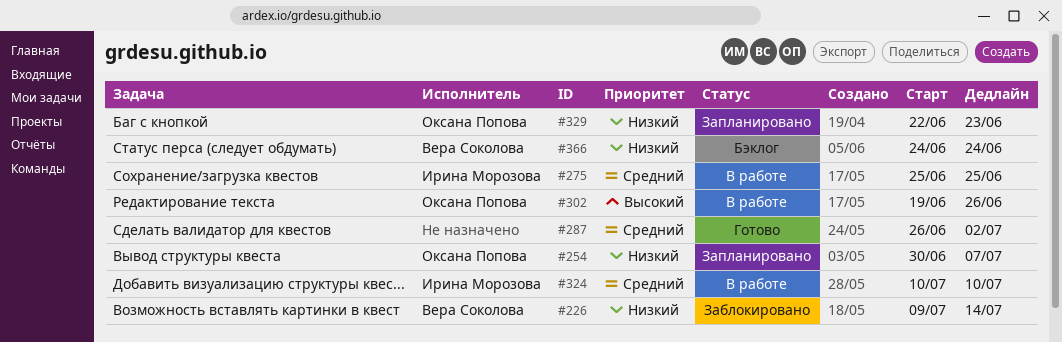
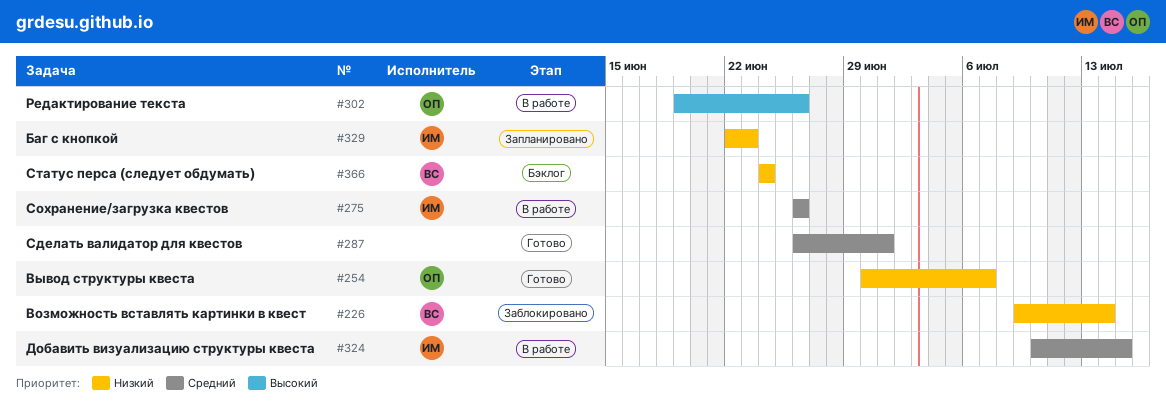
#254, status: Запланировано -> Готово
#275, start: Jun 25 -> Jun 26
#275, due: Jun 25 -> Jun 26
#287, due: Jul 2 -> Jul 1
#324, due: Jul 10 -> Jul 15
#329, owner: Оксана Попова -> Ирина Морозова

